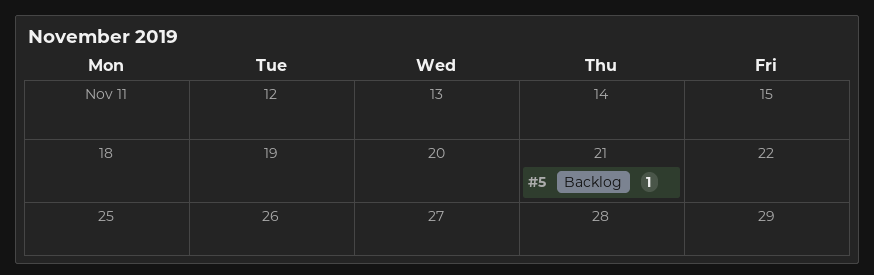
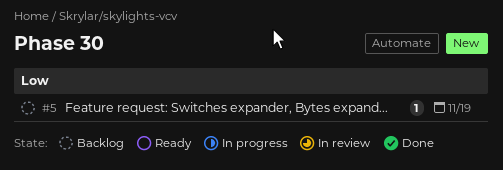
#5, due: Nov 21 -> Nov 19

